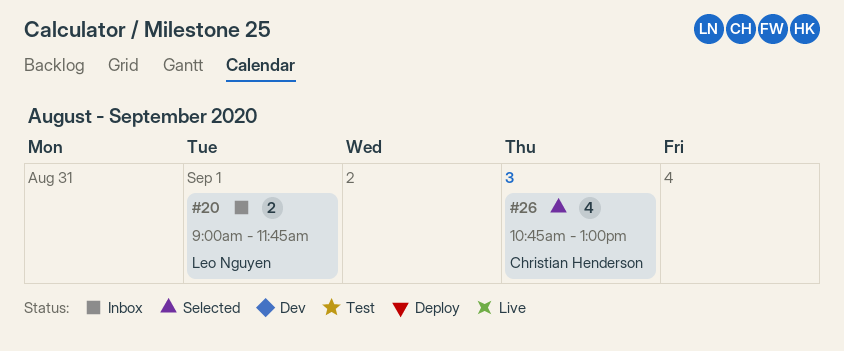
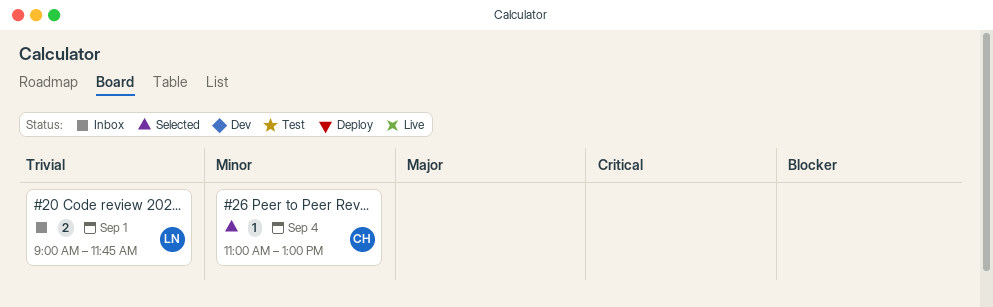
#26, estimate: 4 -> 1
#26, day: Sep 3 -> Sep 4
#26, begins: 10:45 -> 11:00

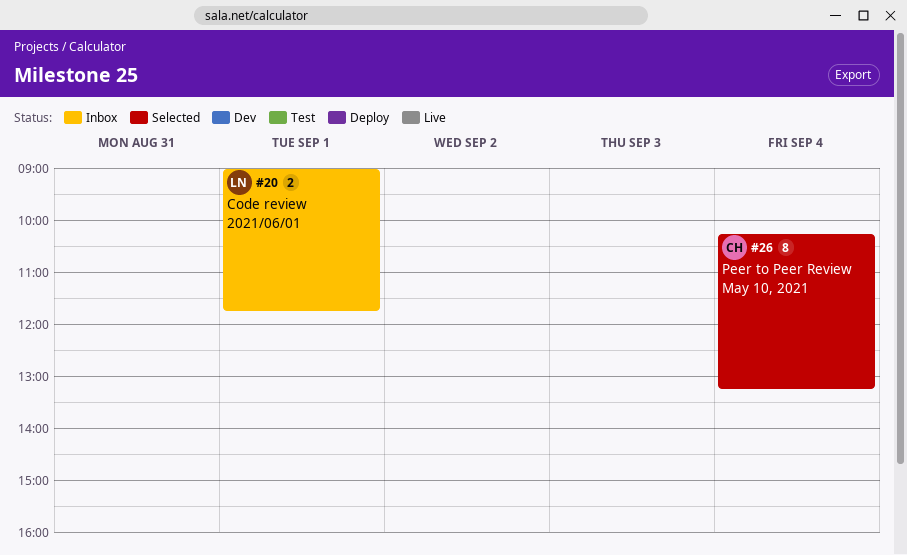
#26, estimate: 1 -> 8
#26, begins: 11:00 -> 10:15
#26, ends: 13:00 -> 13:15

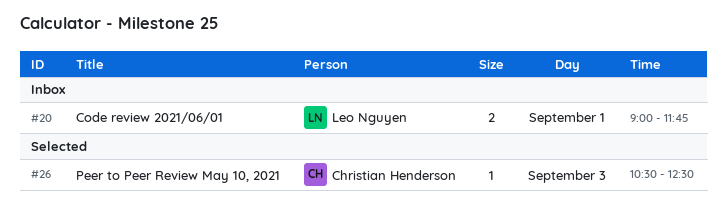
#26, estimate: 8 -> 1
#26, day: Sep 4 -> Sep 3
#26, begins: 10:15 -> 10:30
#26, ends: 13:15 -> 12:30

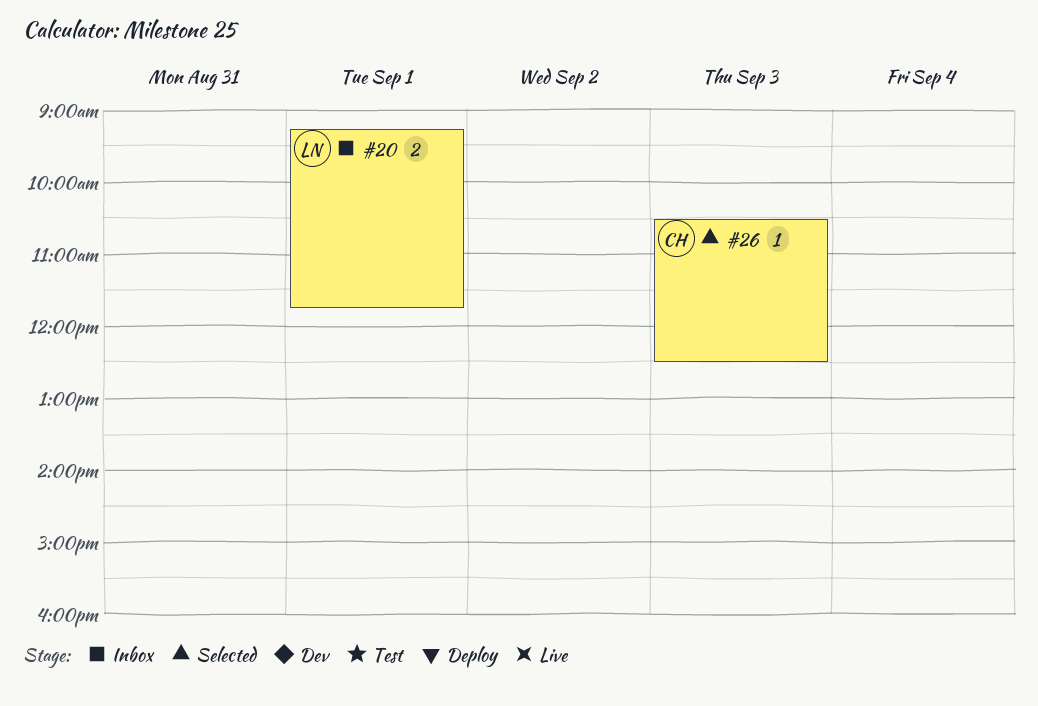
#20, begins: 09:00 -> 09:15

